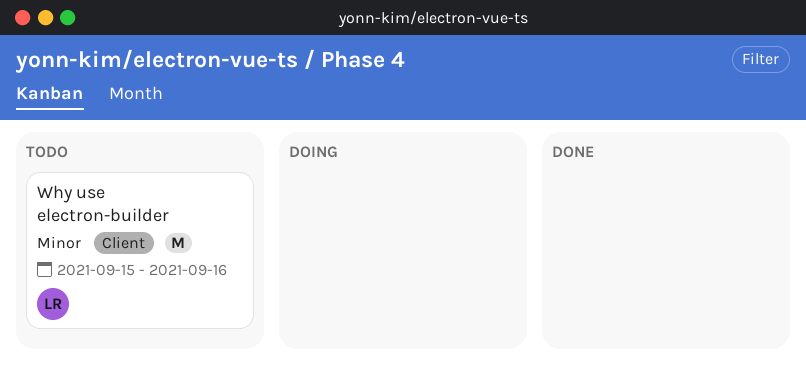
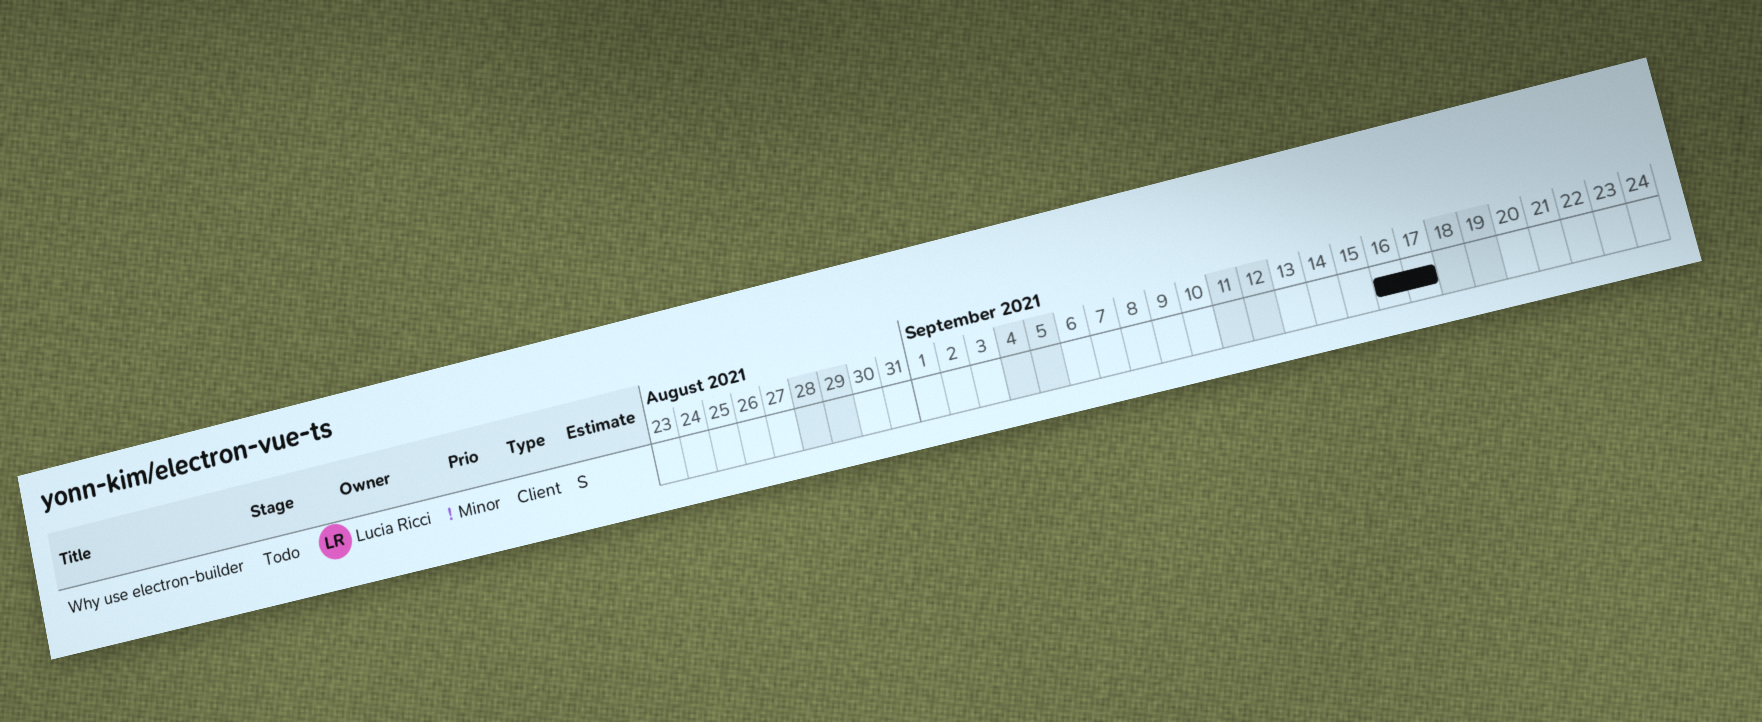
Why use electron-builder, estimate: M -> S
Why use electron-builder, start: Sep 15 -> Sep 16
Why use electron-builder, due: Sep 16 -> Sep 17

